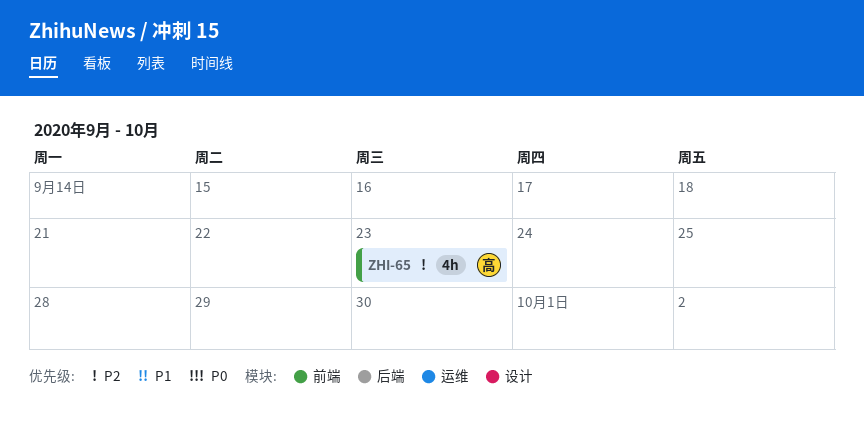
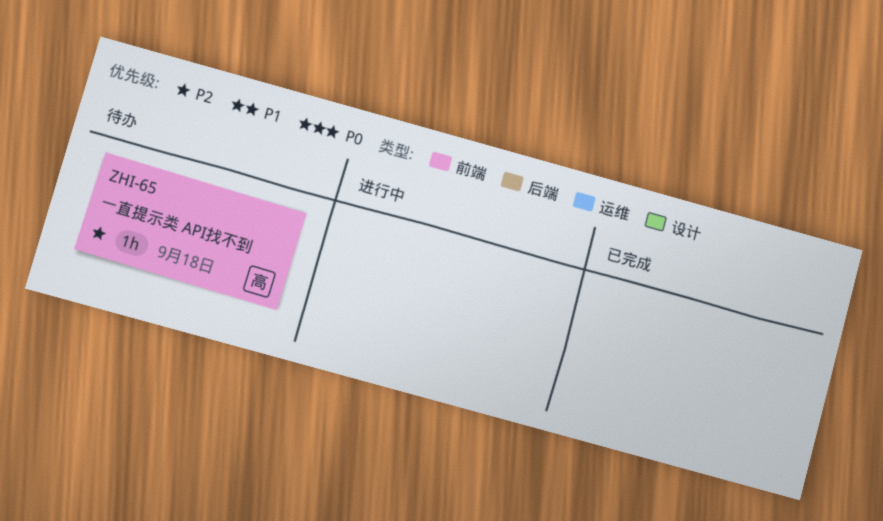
ZHI-65, estimate: 4h -> 1h
ZHI-65, due: Sep 23 -> Sep 18

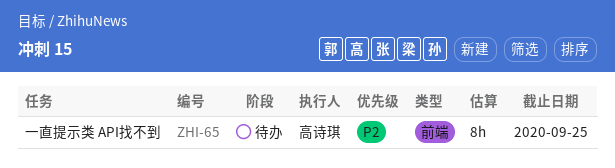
ZHI-65, estimate: 1h -> 8h
ZHI-65, due: Sep 18 -> Sep 25

